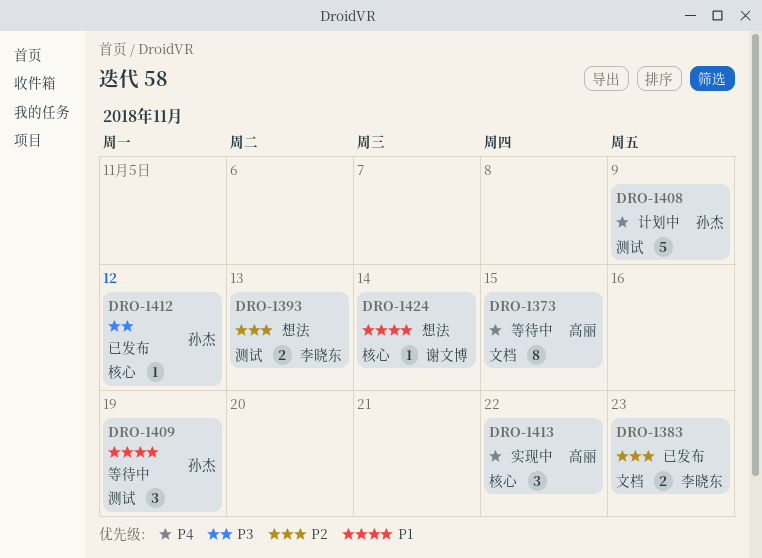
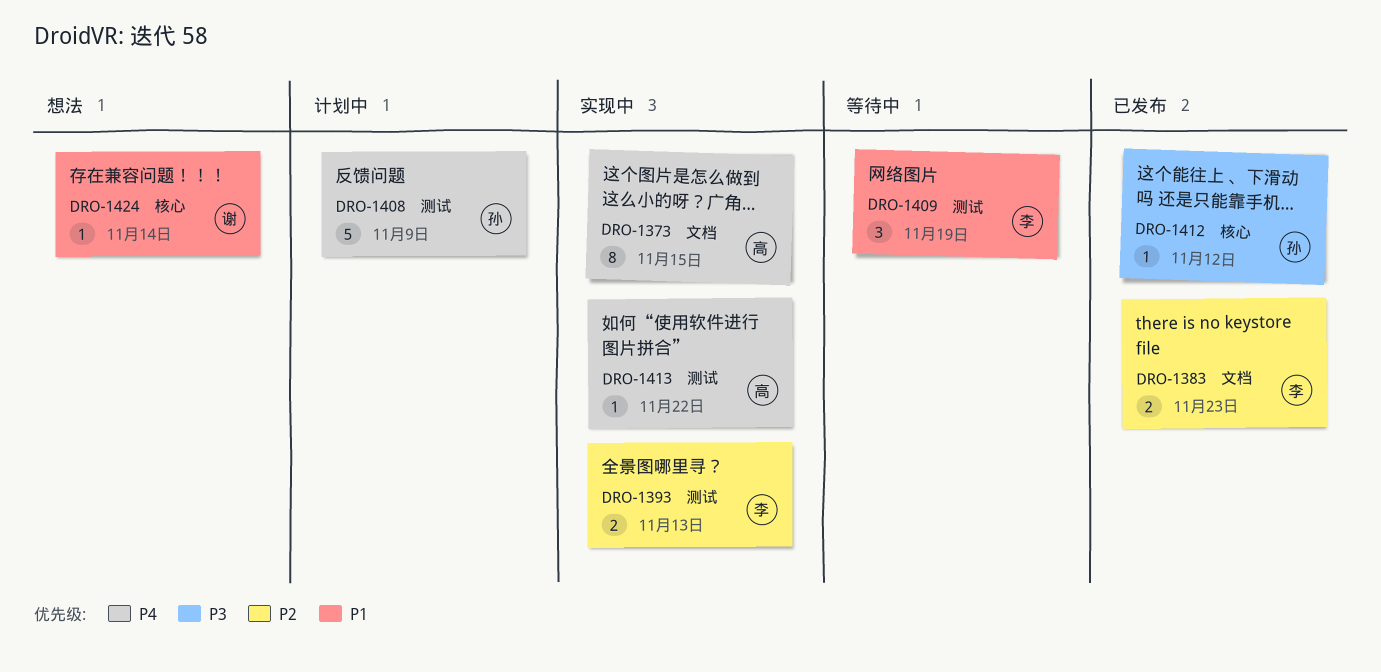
DRO-1373, status: 等待中 -> 实现中
DRO-1393, status: 想法 -> 实现中
DRO-1409, owner: 孙杰 -> 李晓东
DRO-1413, label: 核心 -> 测试
DRO-1413, estimate: 3 -> 1

